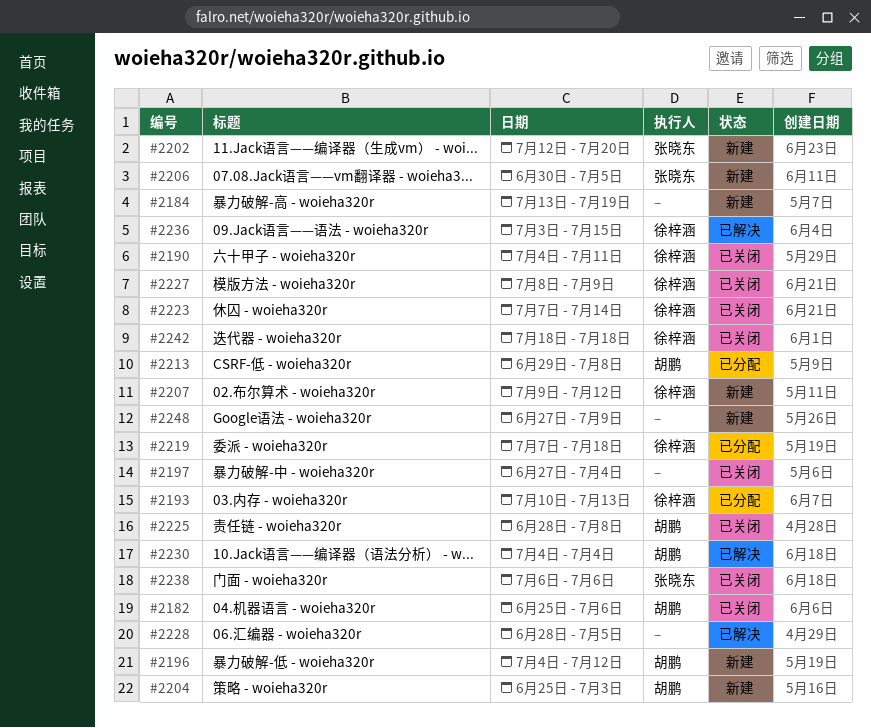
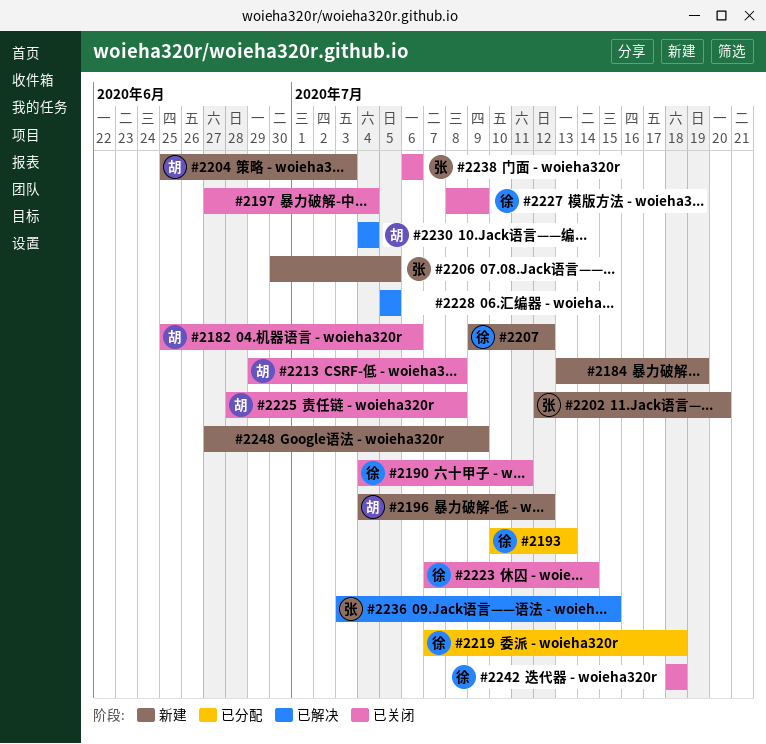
#2213, status: 已分配 -> 已关闭
#2228, start: Jun 28 -> Jul 5
#2236, owner: 徐梓涵 -> 张晓东

